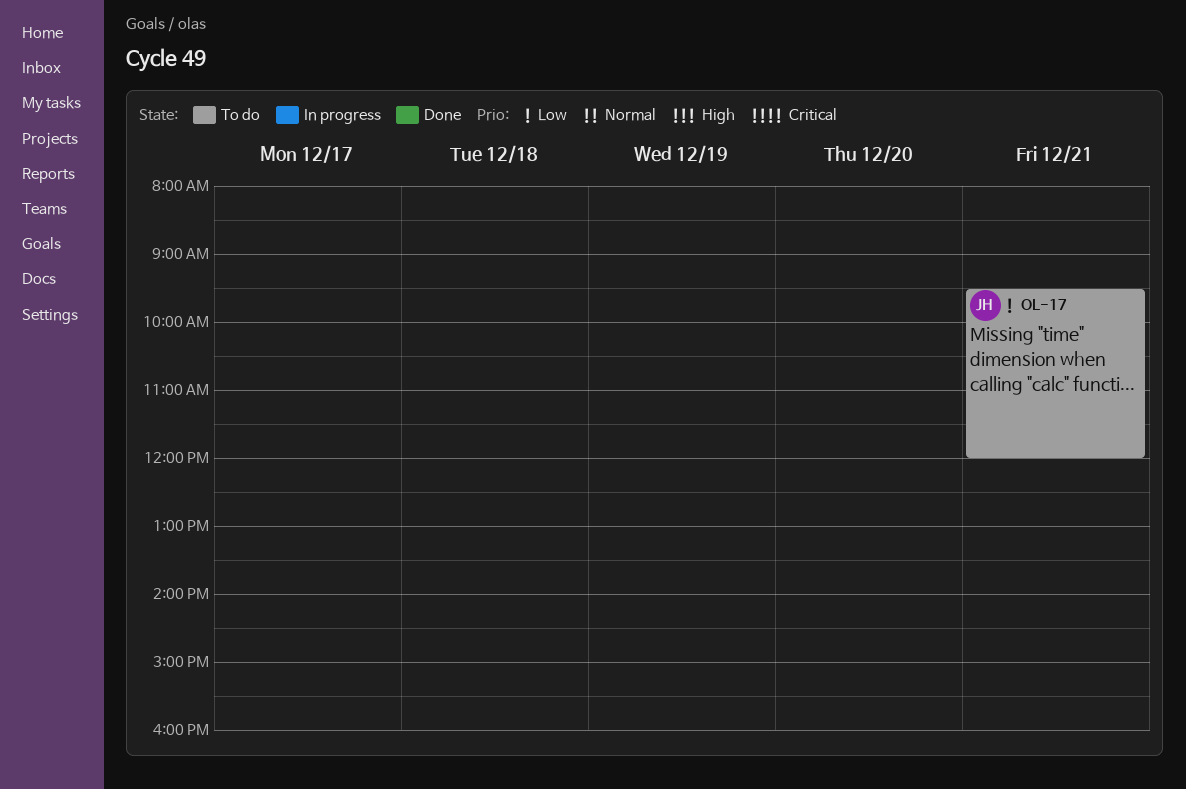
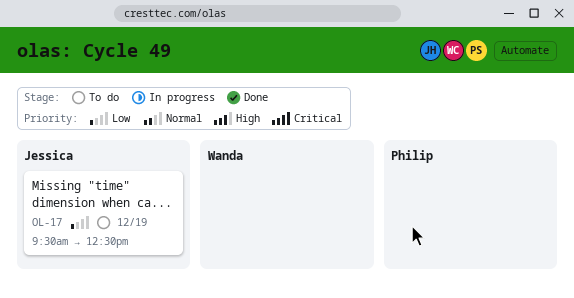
OL-17, day: Dec 21 -> Dec 19
OL-17, ends: 12:00 -> 12:30

